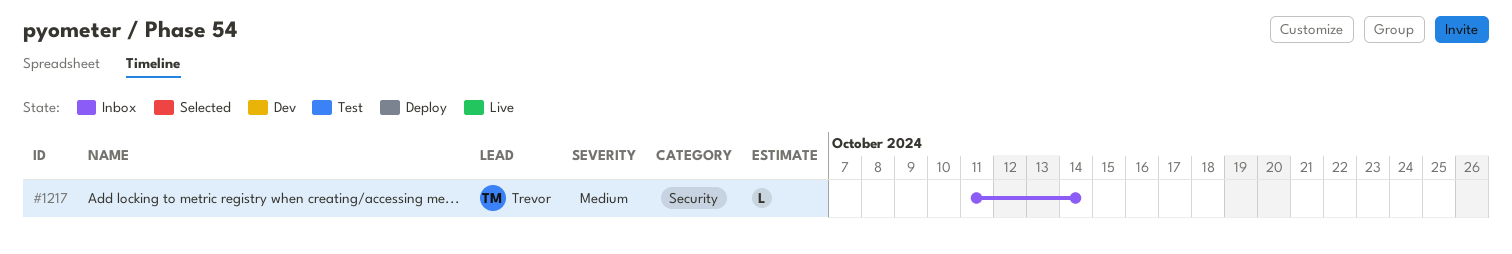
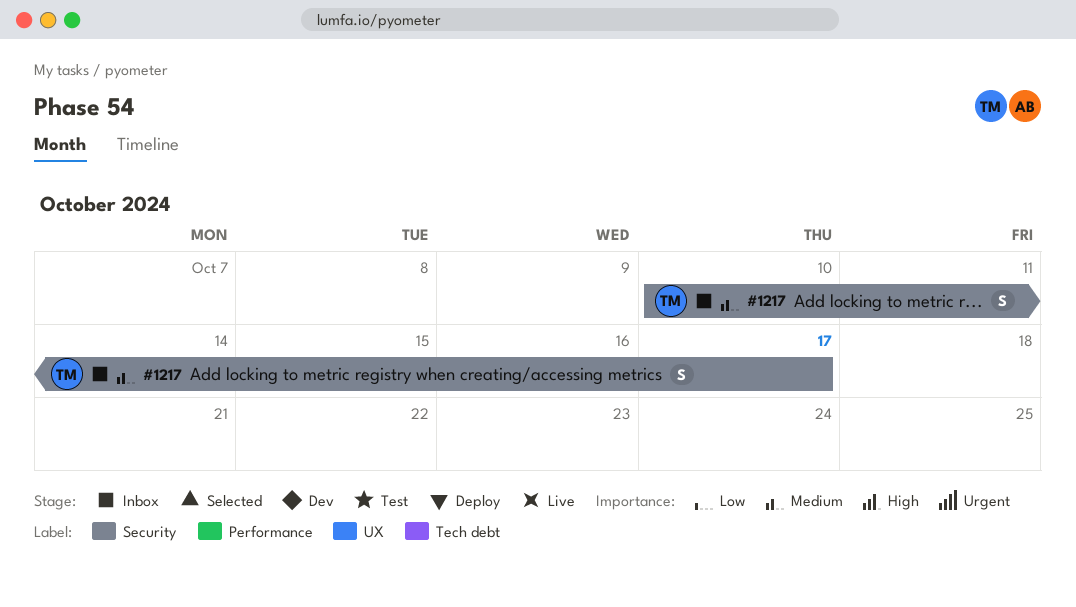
#1217, estimate: L -> S
#1217, start: Oct 11 -> Oct 10
#1217, due: Oct 14 -> Oct 17

